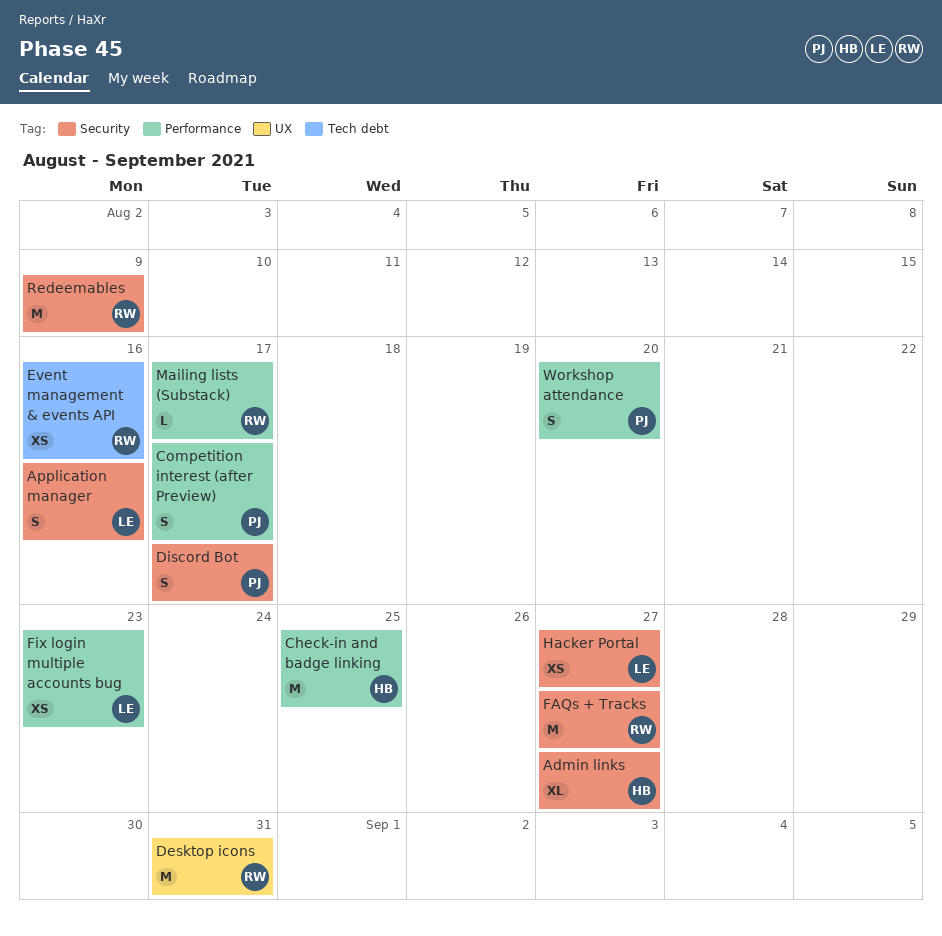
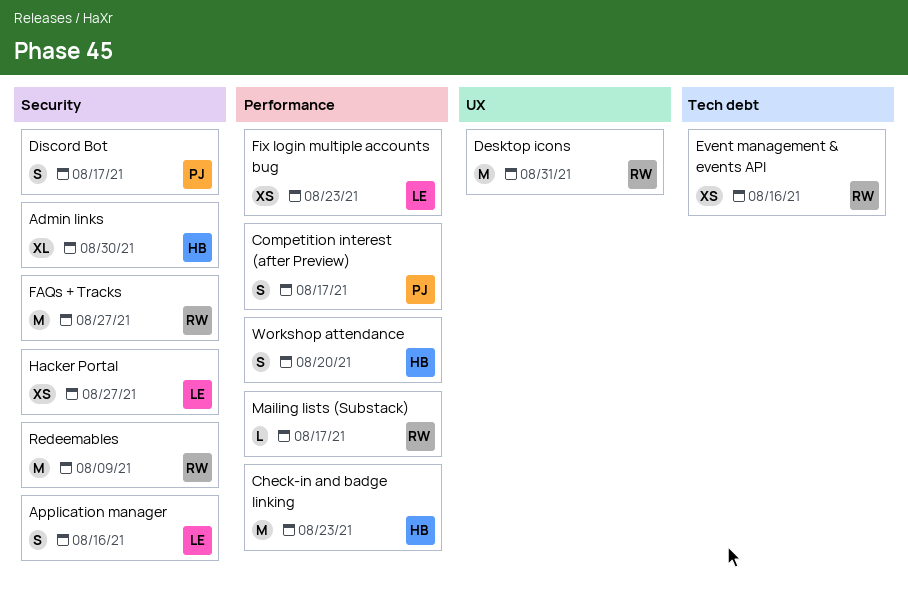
Admin links, due: Aug 27 -> Aug 30
Check-in and badge linking, due: Aug 25 -> Aug 23
Workshop attendance, owner: PJ -> HB

